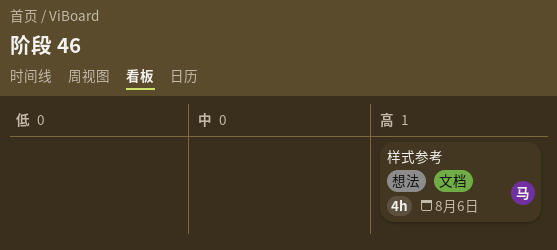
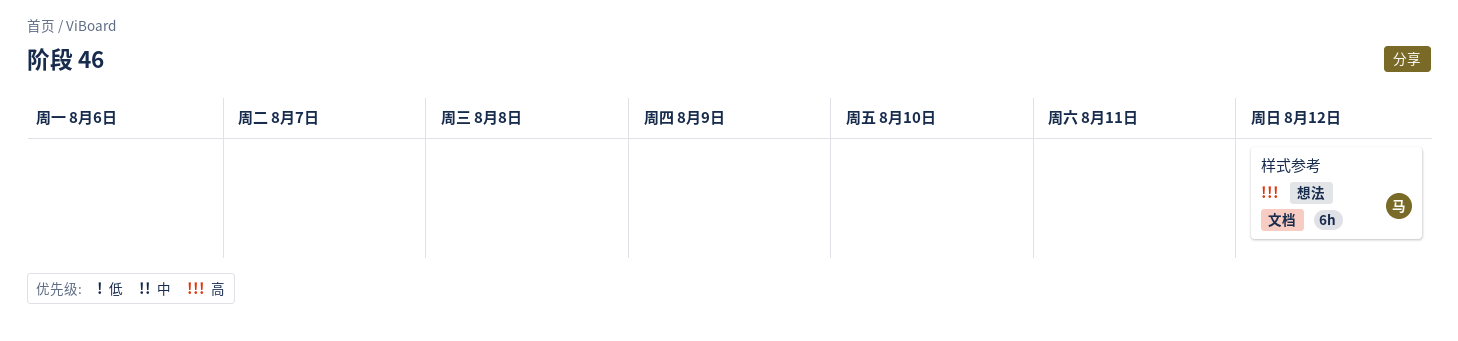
样式参考, estimate: 4h -> 6h
样式参考, due: Aug 6 -> Aug 12

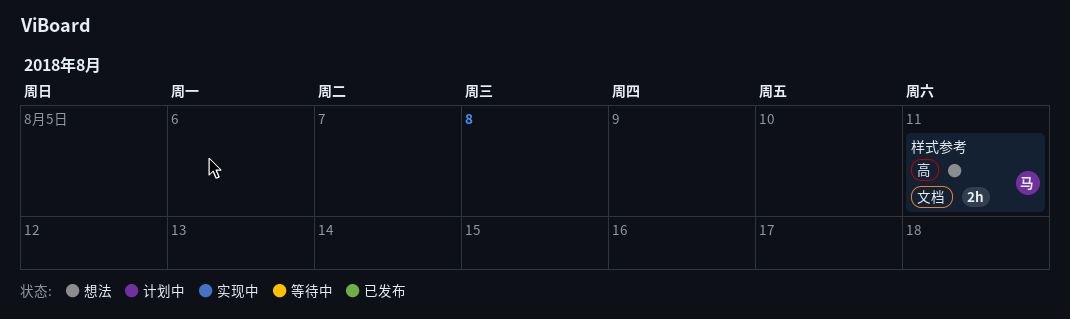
样式参考, estimate: 6h -> 2h
样式参考, due: Aug 12 -> Aug 11

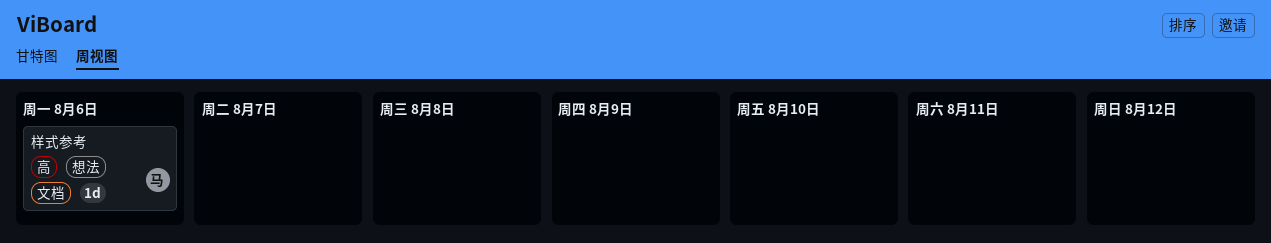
样式参考, estimate: 2h -> 1d
样式参考, due: Aug 11 -> Aug 6

